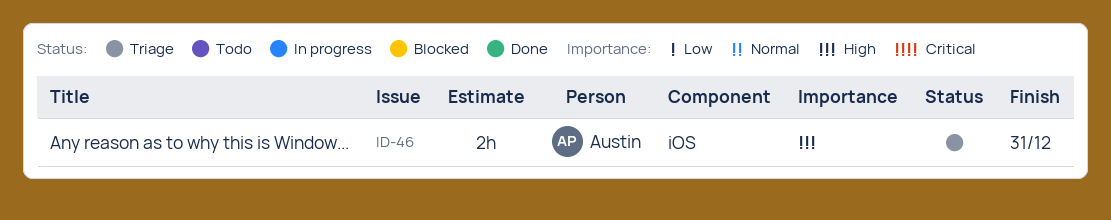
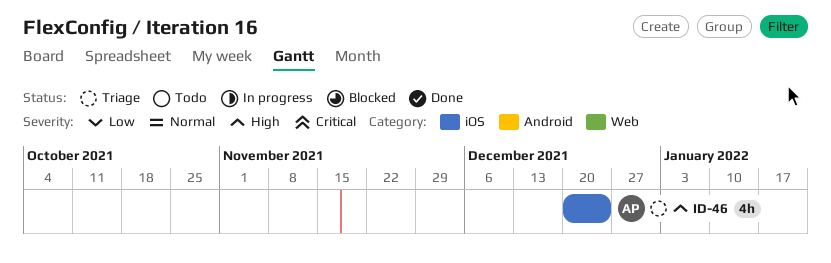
ID-46, estimate: 2h -> 4h
ID-46, due: Dec 31 -> Dec 24

